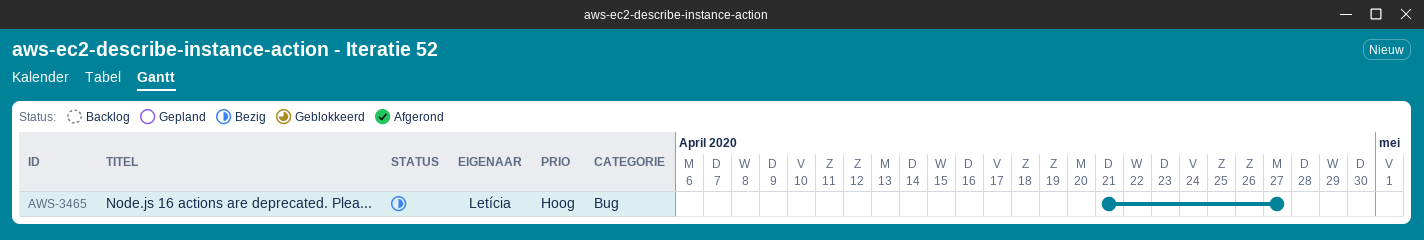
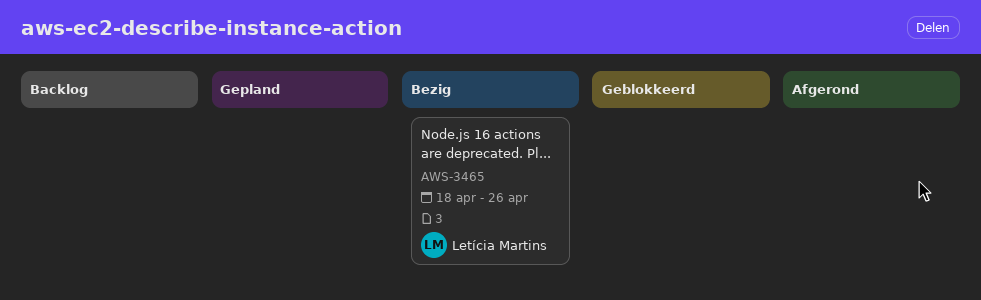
AWS-3465, start: Apr 21 -> Apr 18
AWS-3465, due: Apr 27 -> Apr 26

